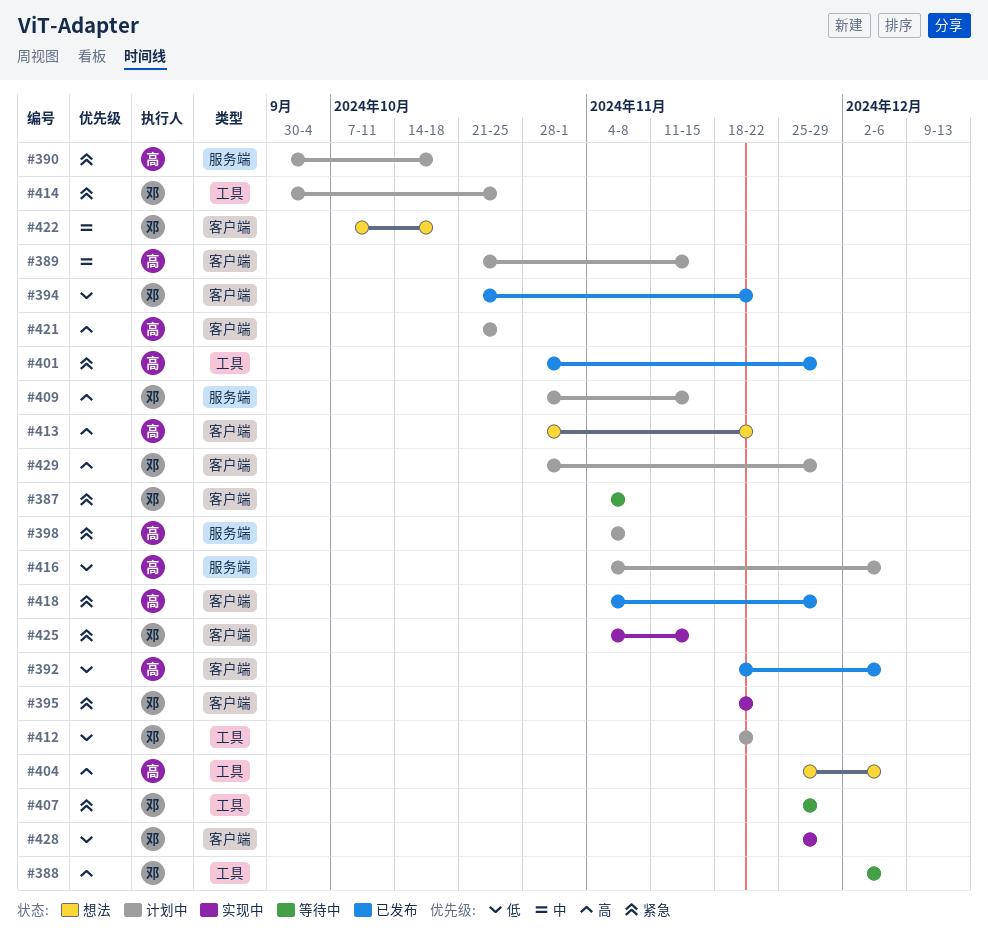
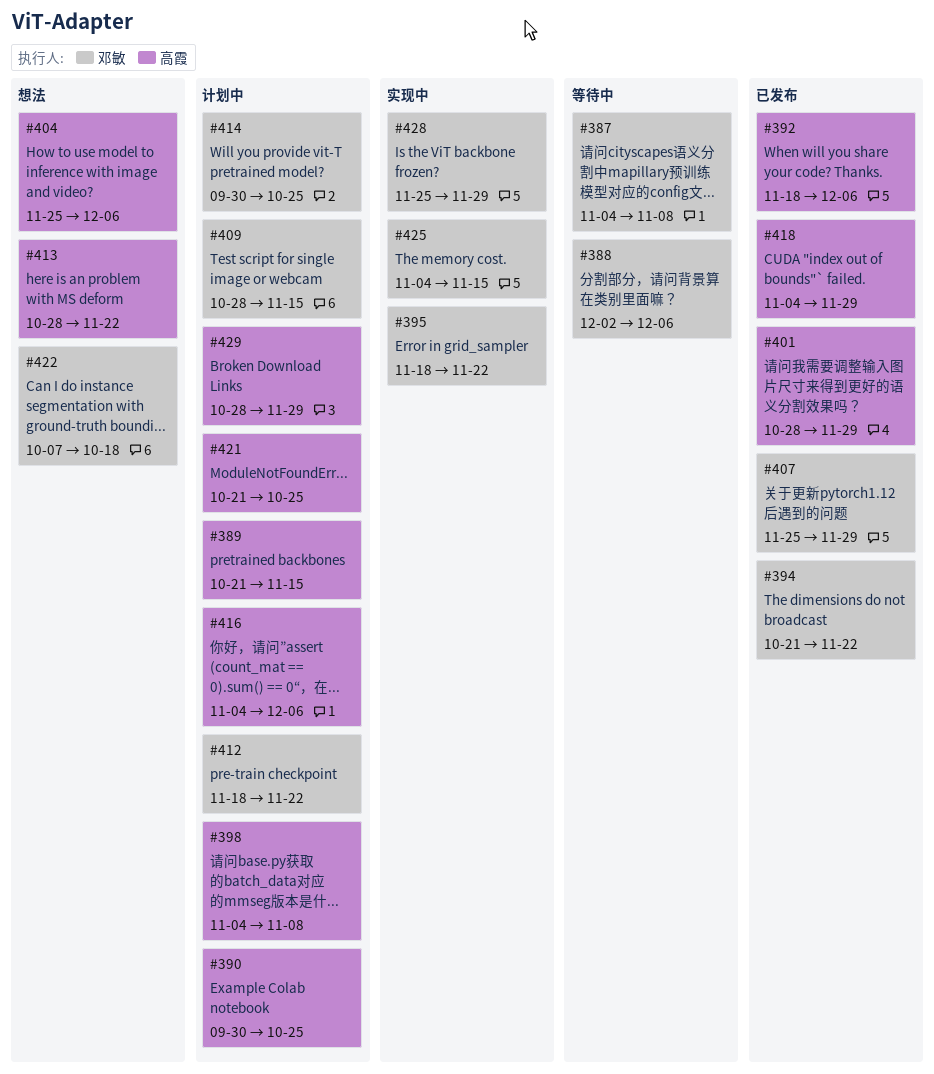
#390, due: Oct 18 -> Oct 25
#407, status: 等待中 -> 已发布
#429, owner: 邓敏 -> 高霞

